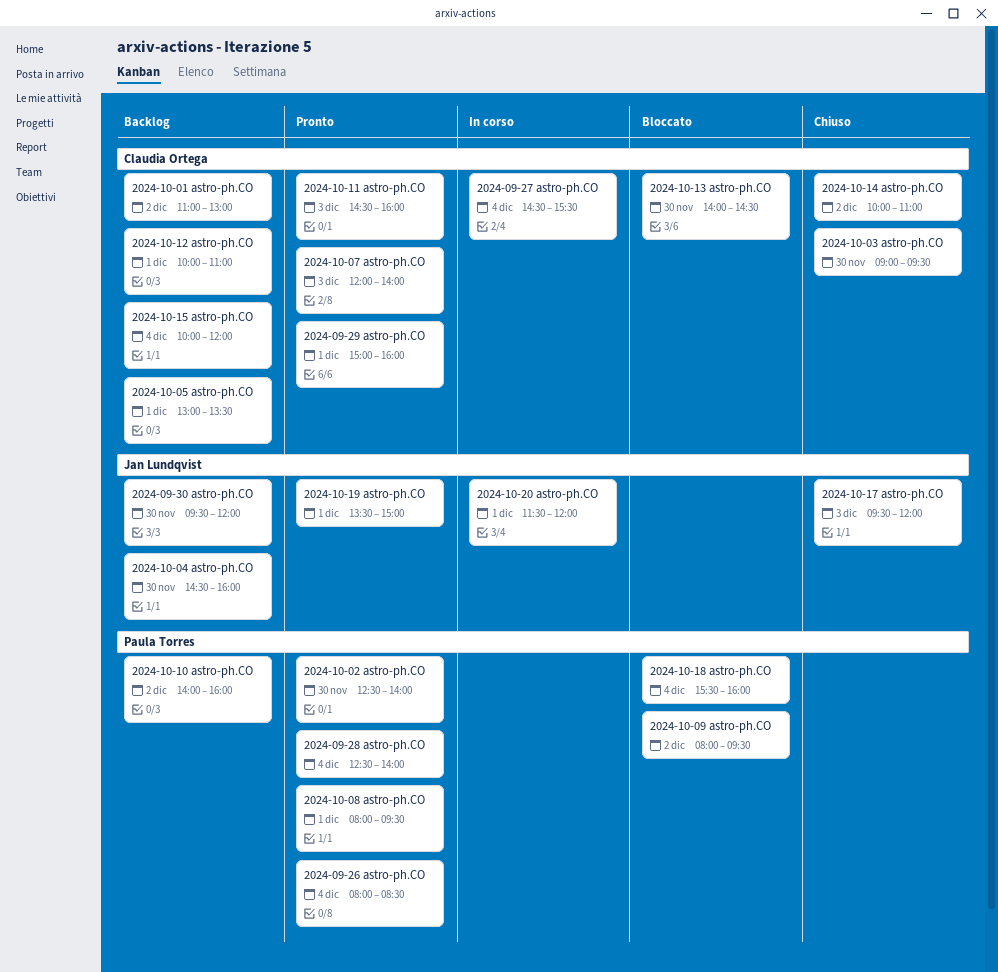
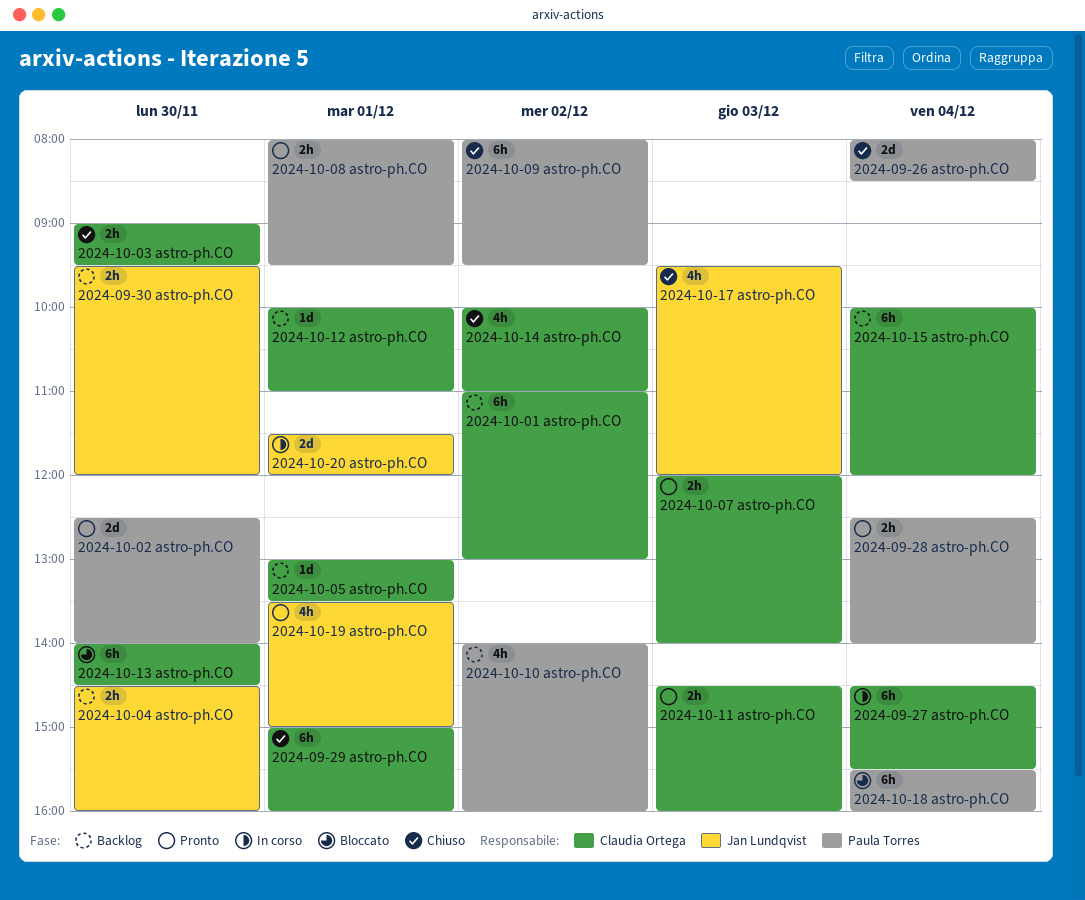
2024-09-26 astro-ph.CO, status: Pronto -> Chiuso
2024-09-29 astro-ph.CO, status: Pronto -> Chiuso
2024-10-09 astro-ph.CO, status: Bloccato -> Chiuso

